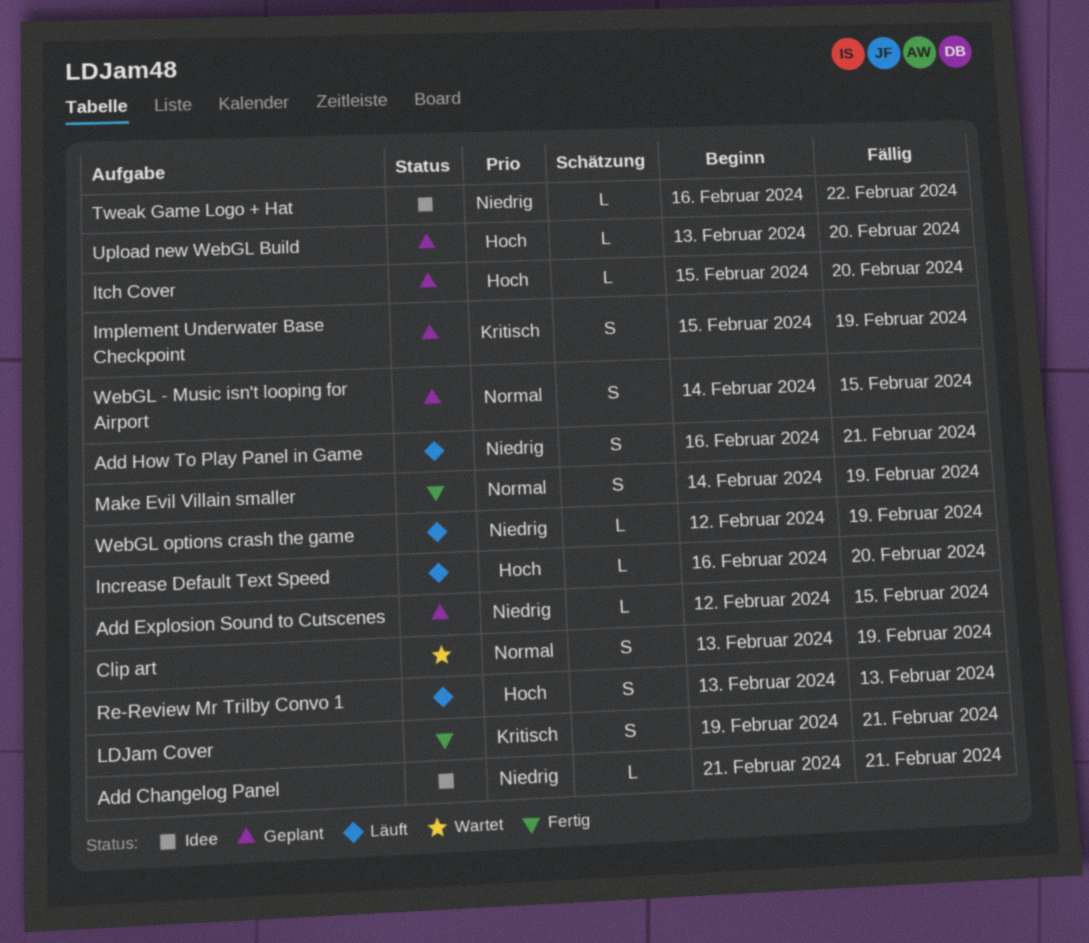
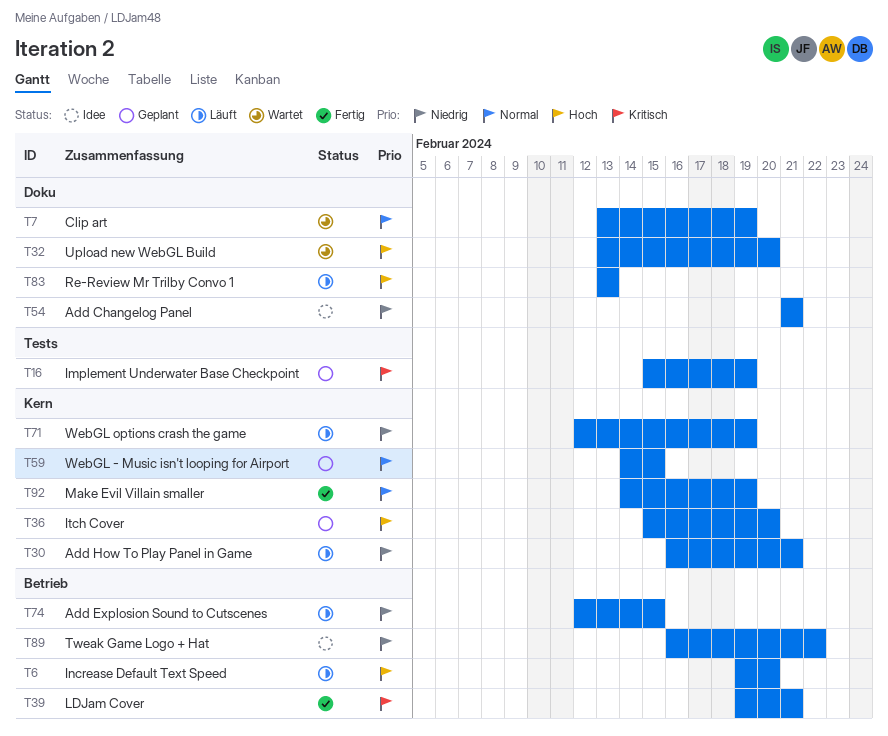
Add Explosion Sound to Cutscenes, status: Geplant -> Läuft
Increase Default Text Speed, start: Feb 16 -> Feb 19
Upload new WebGL Build, status: Geplant -> Wartet

